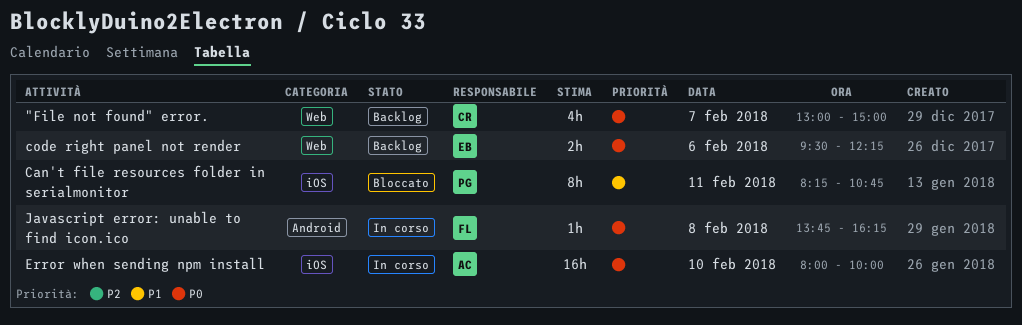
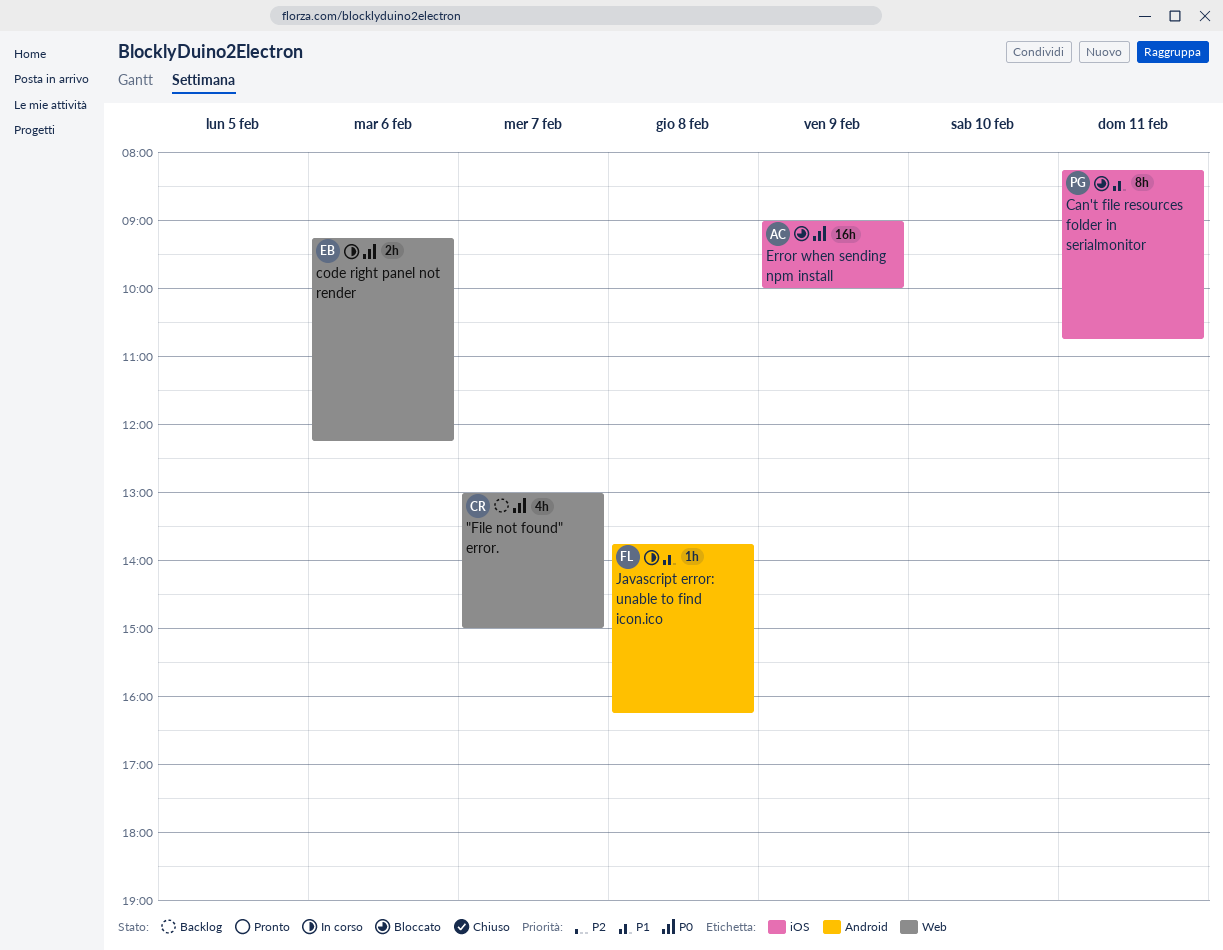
code right panel not render, status: Backlog -> In corso
code right panel not render, begins: 09:30 -> 09:15
Error when sending npm install, status: In corso -> Bloccato
Error when sending npm install, day: Feb 10 -> Feb 9
Error when sending npm install, begins: 08:00 -> 09:00
Javascript error: unable to find icon.ico, priority: P0 -> P1

